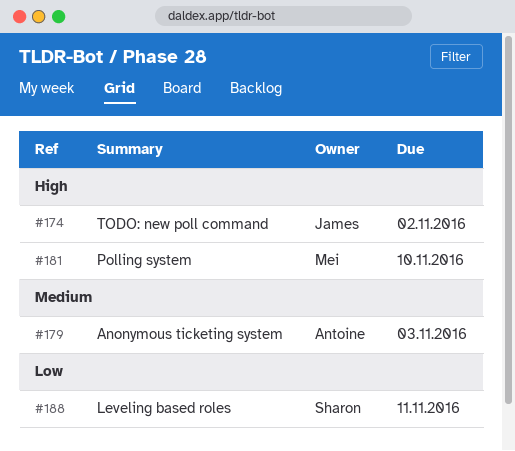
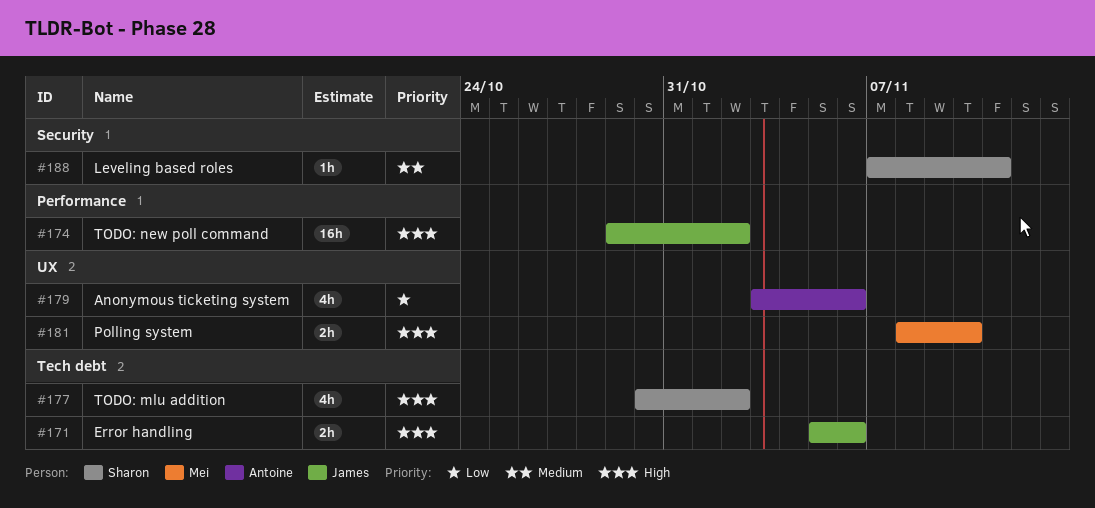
#171: none -> present
#177: none -> present
#179, priority: Medium -> Low
#179, due: Nov 3 -> Nov 6
#188, priority: Low -> Medium

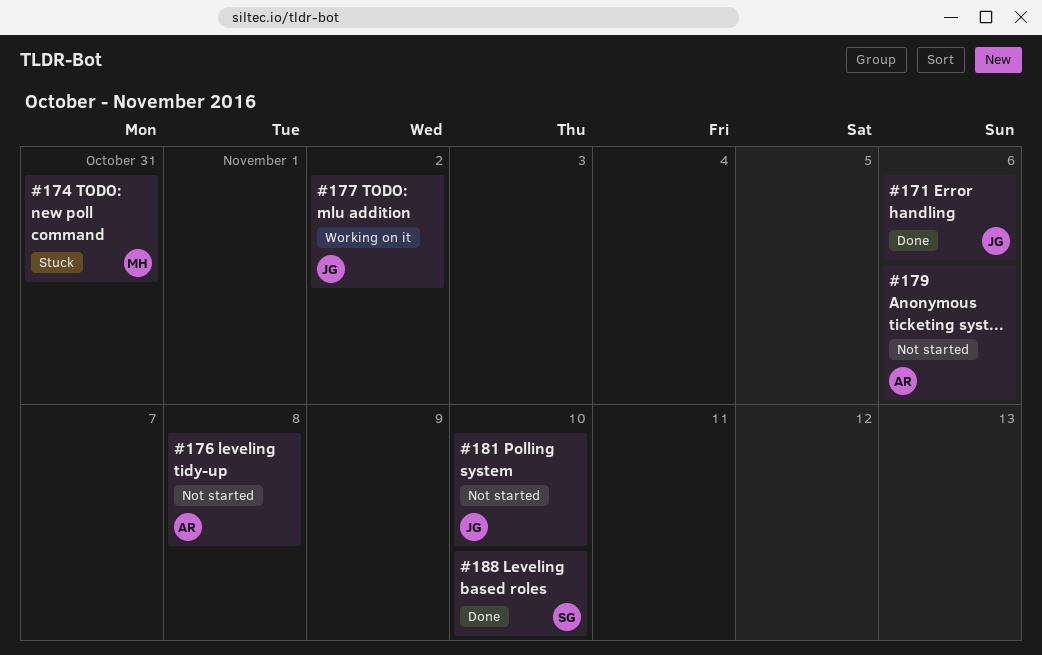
#174, owner: James -> Mei
#174, due: Nov 2 -> Oct 31
#176: none -> present
#177, owner: Sharon -> James
#181, owner: Mei -> James
#188, due: Nov 11 -> Nov 10

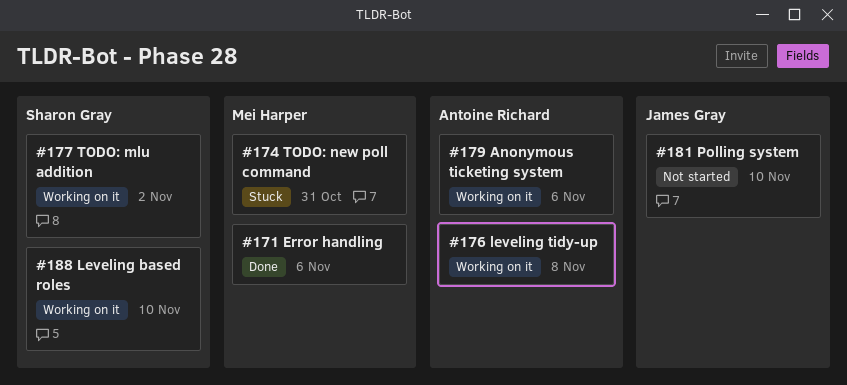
#171, owner: James Gray -> Mei Harper
#176, status: Not started -> Working on it
#177, owner: James Gray -> Sharon Gray
#179, status: Not started -> Working on it
#188, status: Done -> Working on it

